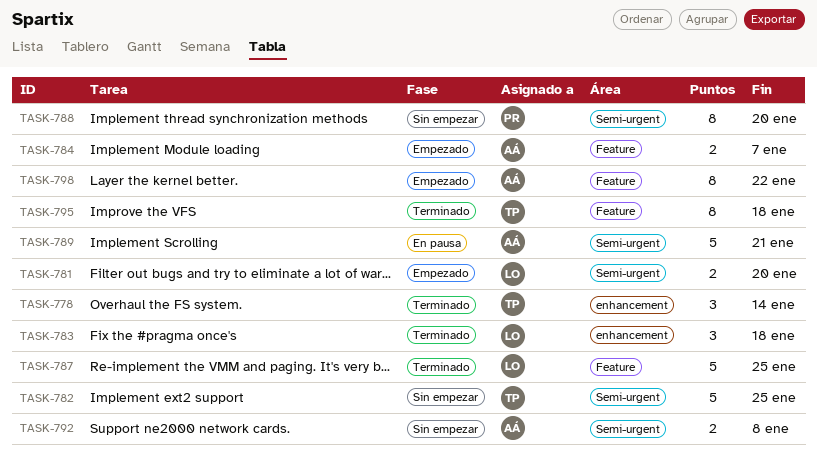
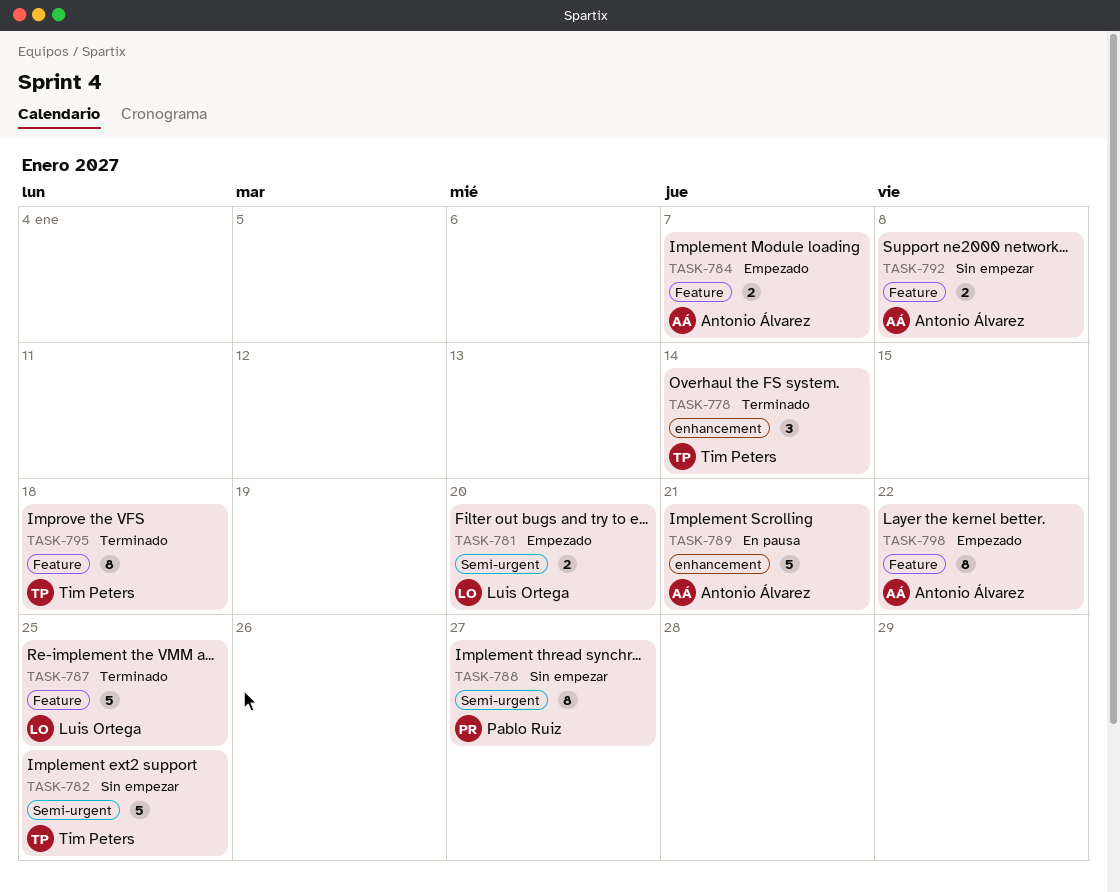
TASK-783: present -> none
TASK-788, due: Jan 20 -> Jan 27
TASK-789, label: Semi-urgent -> enhancement
TASK-792, label: Semi-urgent -> Feature

